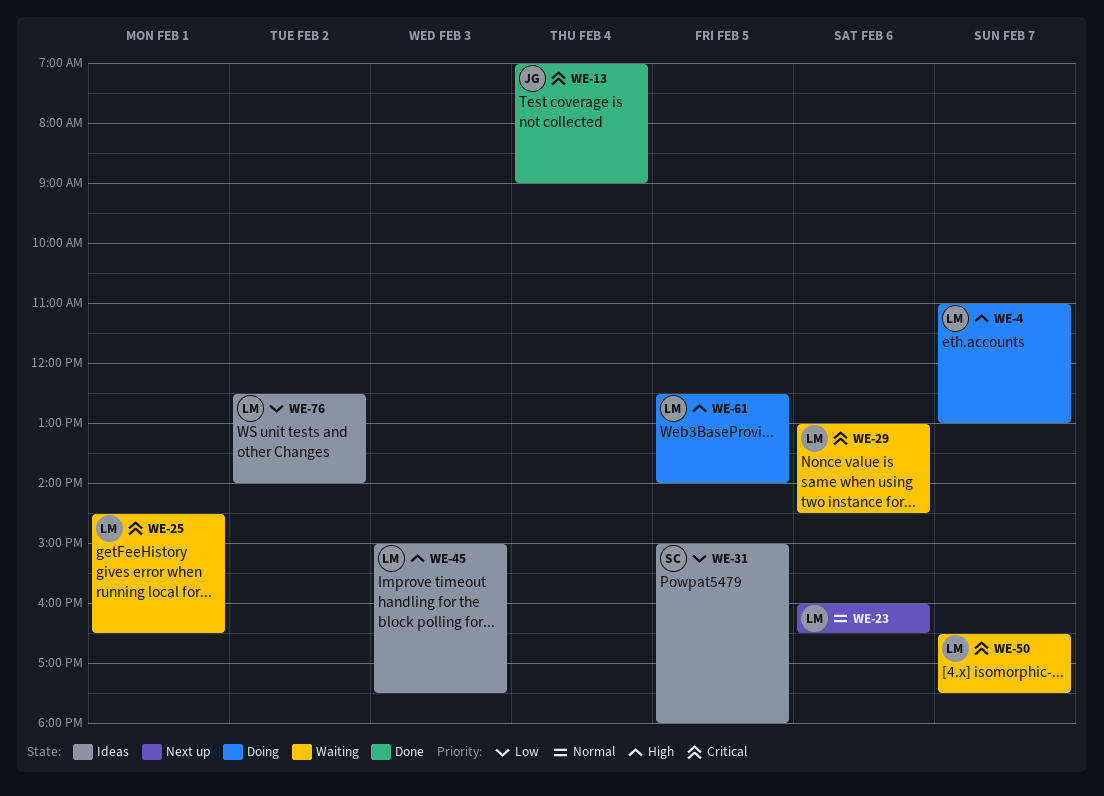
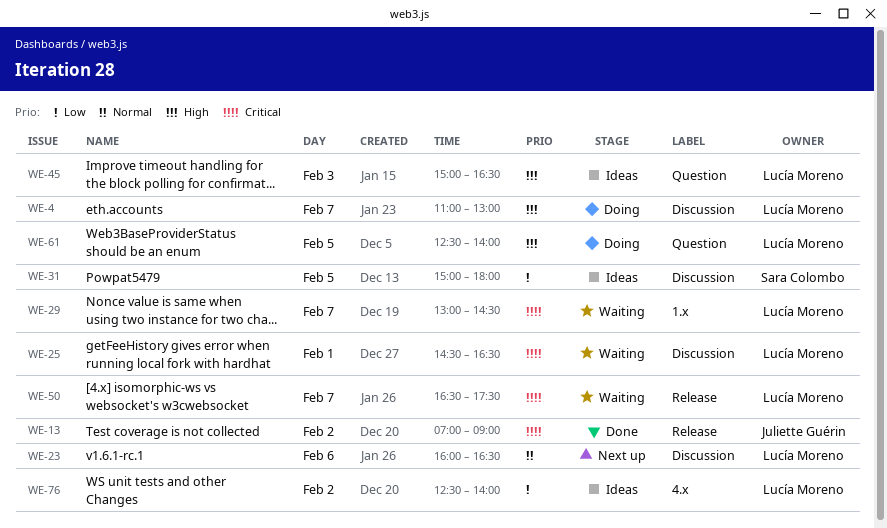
WE-13, day: Feb 4 -> Feb 2
WE-29, day: Feb 6 -> Feb 7
WE-45, ends: 17:30 -> 16:30

